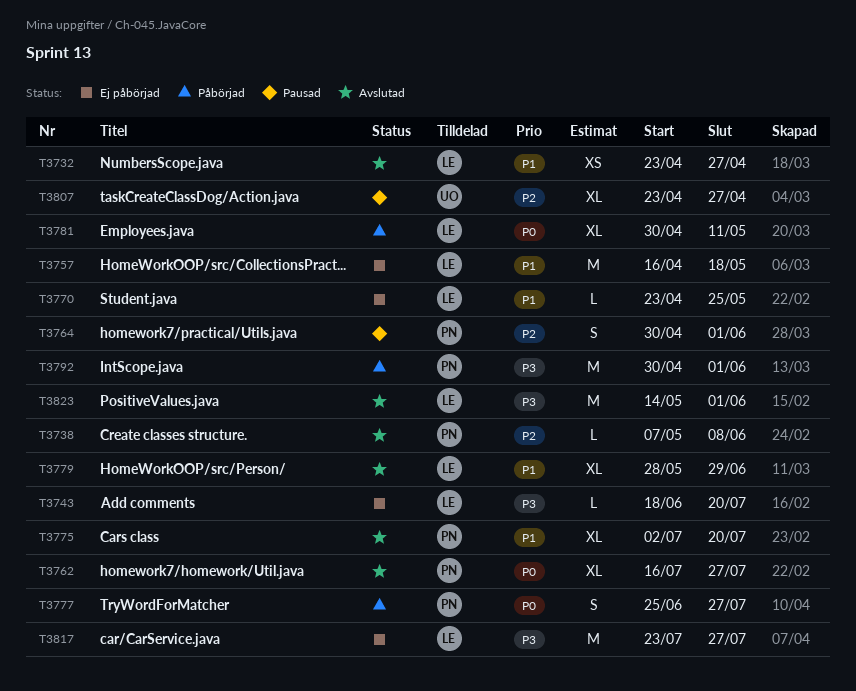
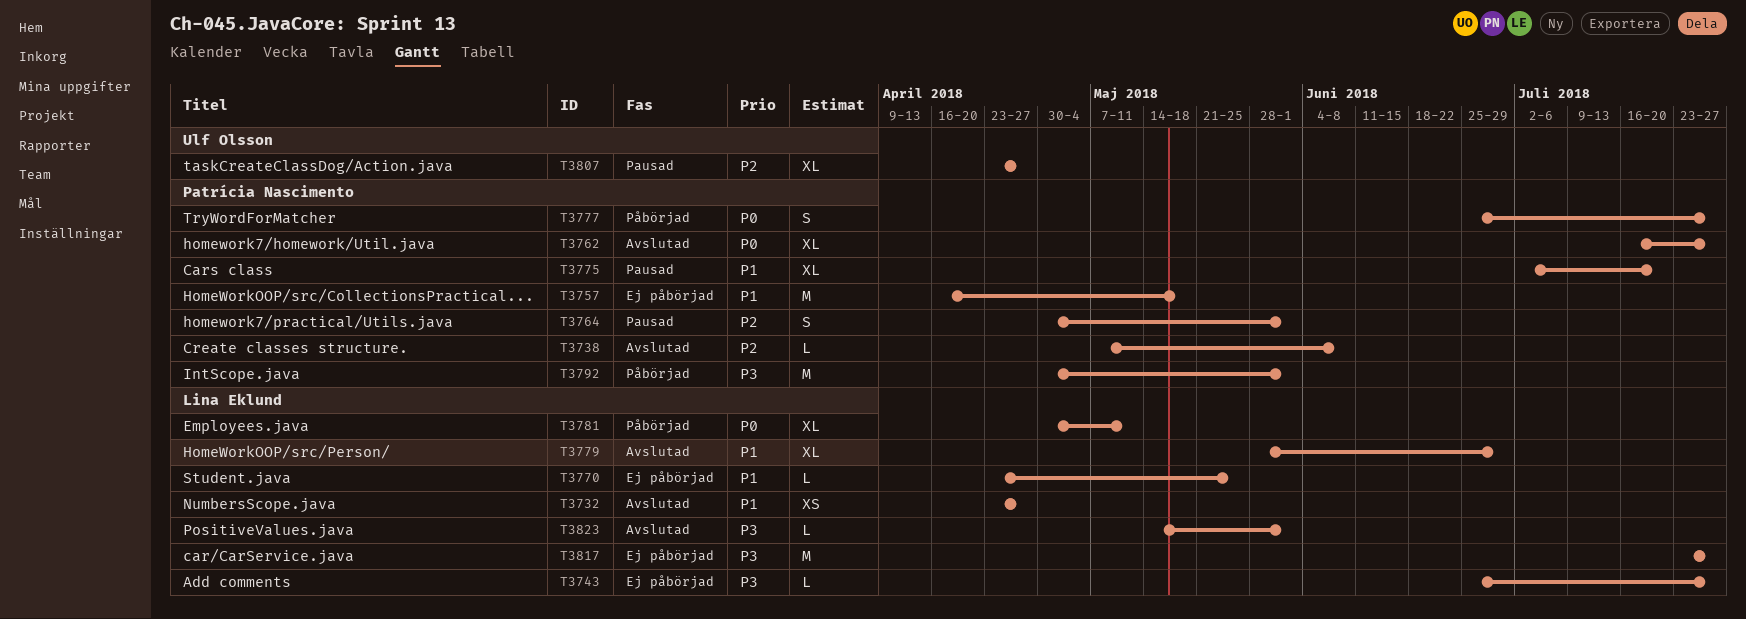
T3743, start: Jun 18 -> Jun 25
T3743, due: Jul 20 -> Jul 27
T3757, owner: Lina Eklund -> Patrícia Nascimento
T3775, status: Avslutad -> Pausad
T3823, estimate: M -> L

